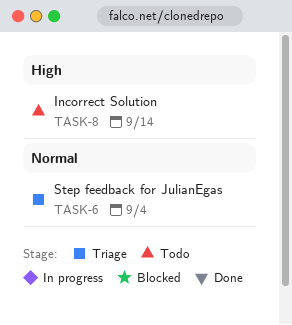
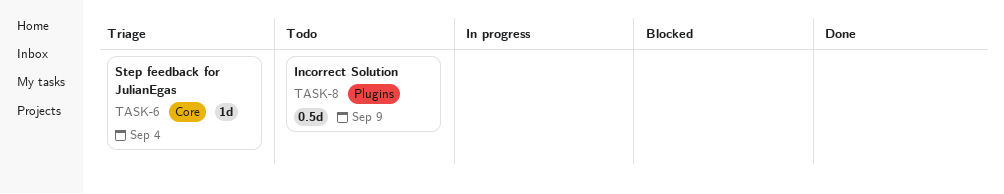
TASK-8, due: Sep 14 -> Sep 9

